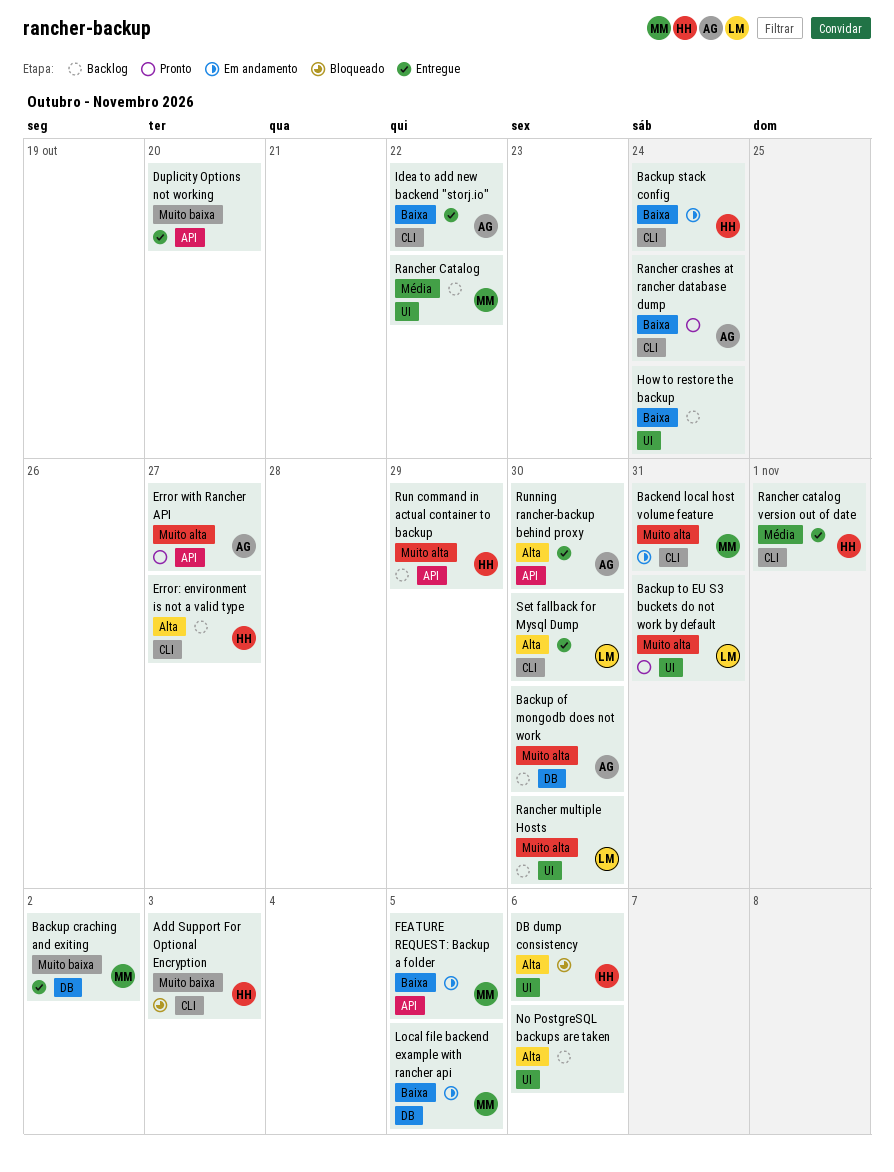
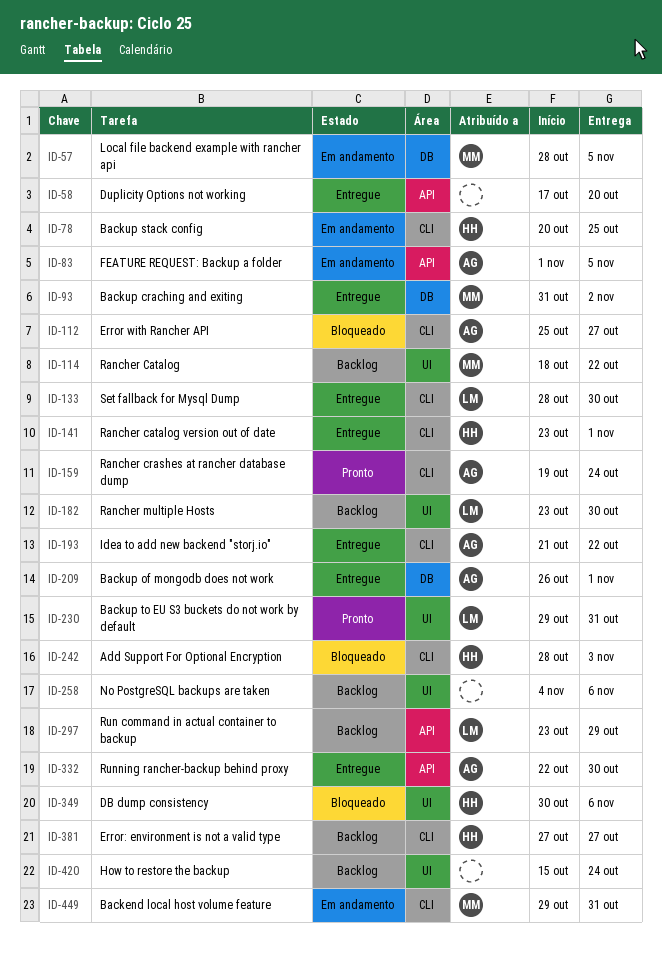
Backup of mongodb does not work, status: Backlog -> Entregue
Backup of mongodb does not work, due: Oct 30 -> Nov 1
Backup stack config, due: Oct 24 -> Oct 25
Error with Rancher API, status: Pronto -> Bloqueado
Error with Rancher API, label: API -> CLI
FEATURE REQUEST: Backup a folder, owner: MM -> AG
Run command in actual container to backup, owner: HH -> LM

